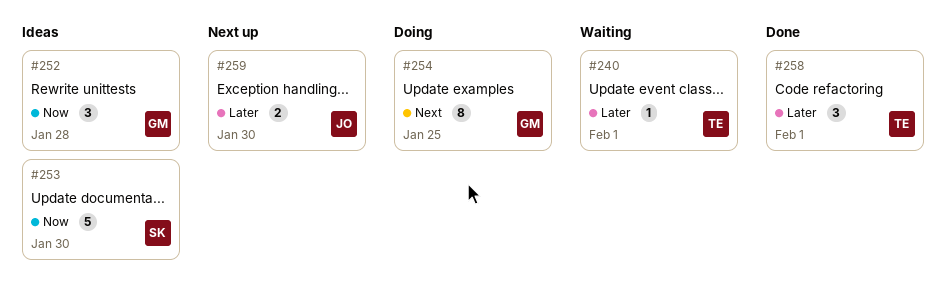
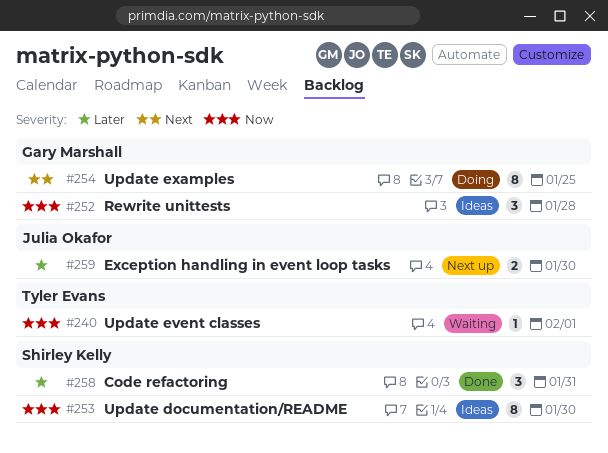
#240, priority: Later -> Now
#253, estimate: 5 -> 8
#258, owner: Tyler Evans -> Shirley Kelly
#258, due: Feb 1 -> Jan 31

